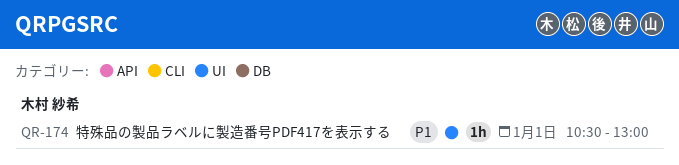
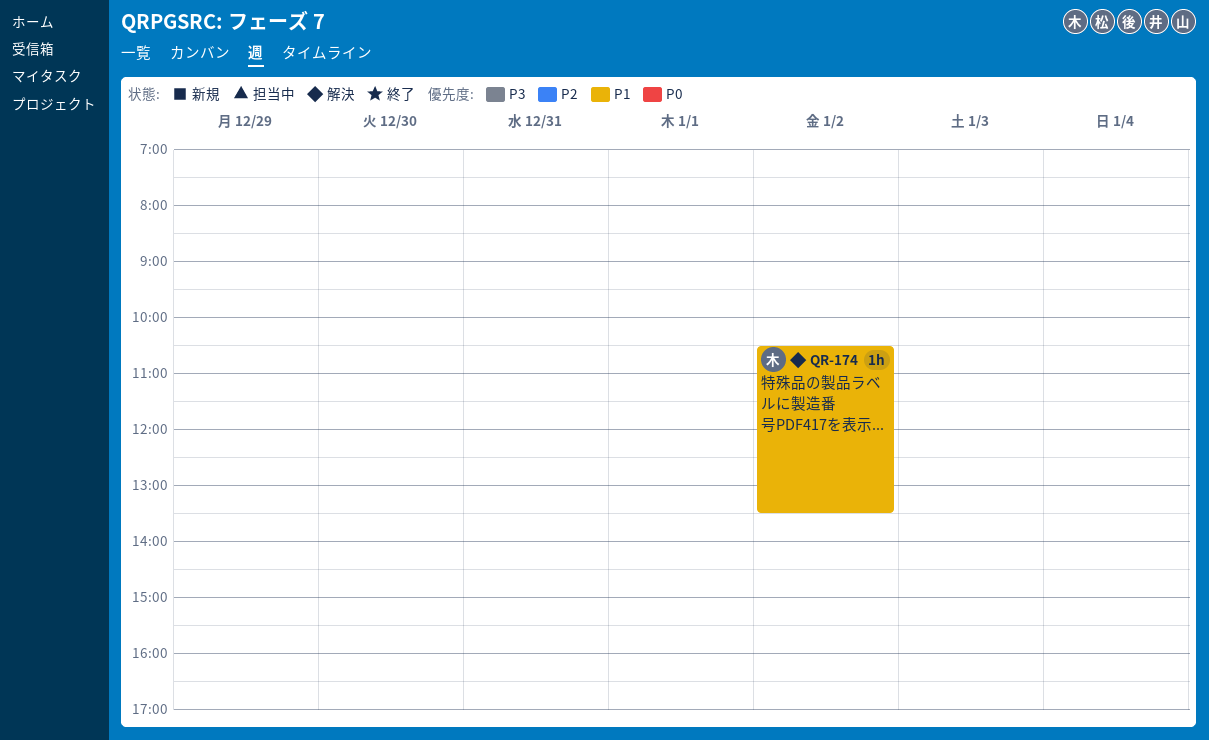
QR-174, day: Jan 1 -> Jan 2
QR-174, ends: 13:00 -> 13:30

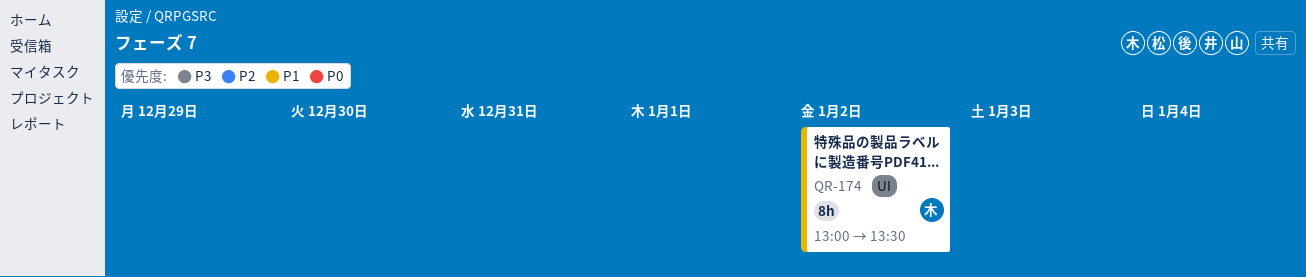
QR-174, estimate: 1h -> 8h
QR-174, begins: 10:30 -> 13:00

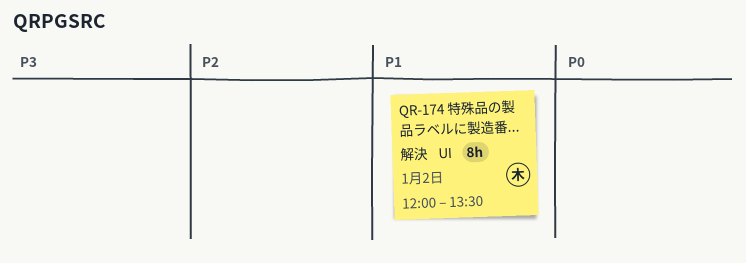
QR-174, begins: 13:00 -> 12:00

